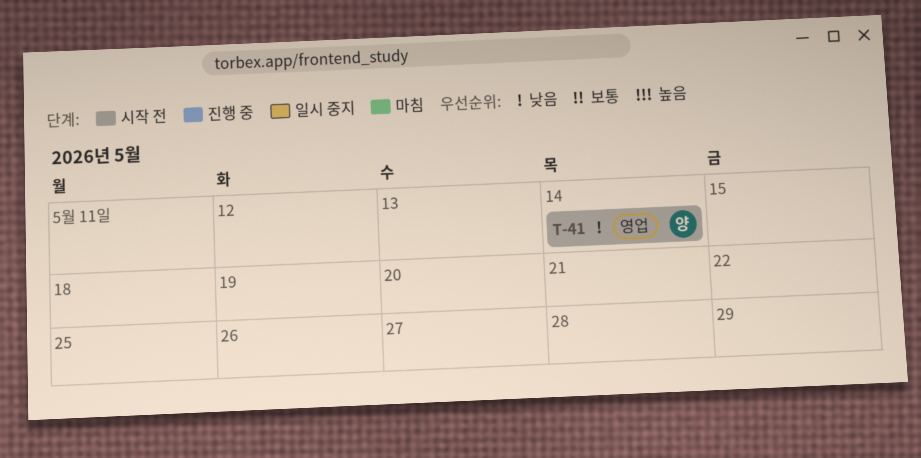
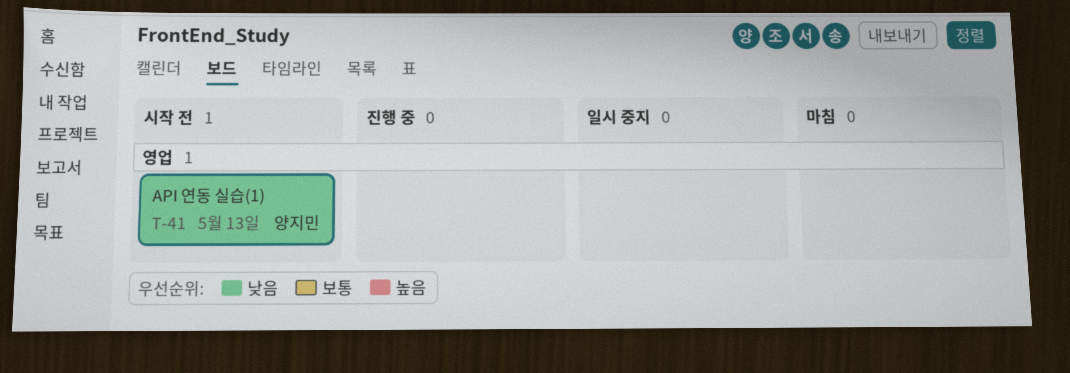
T-41, due: May 14 -> May 13

